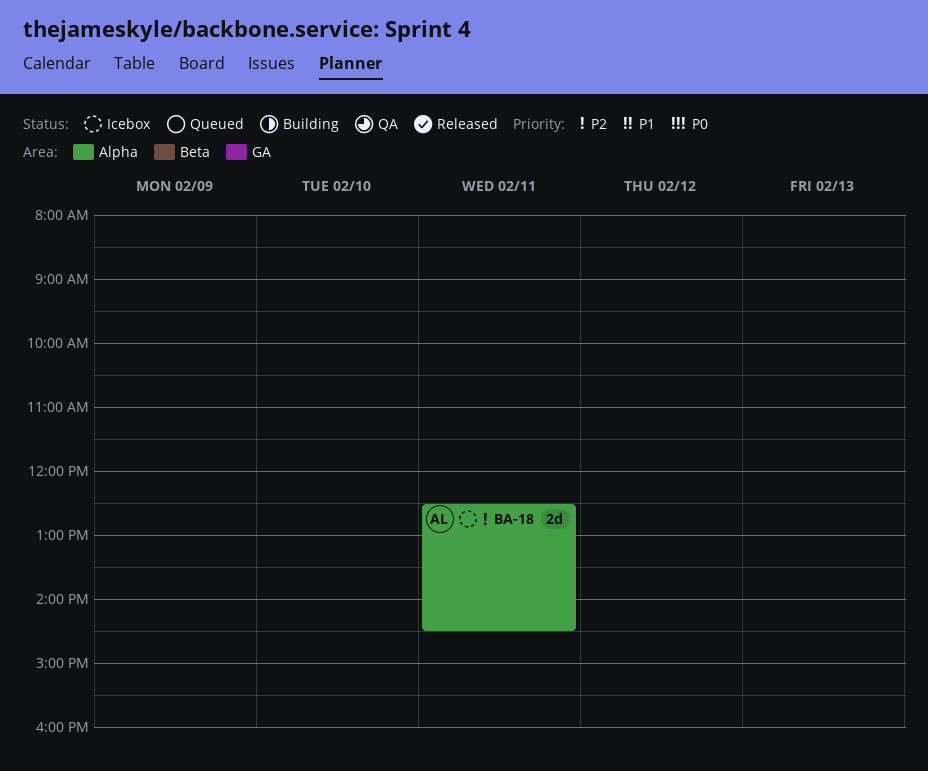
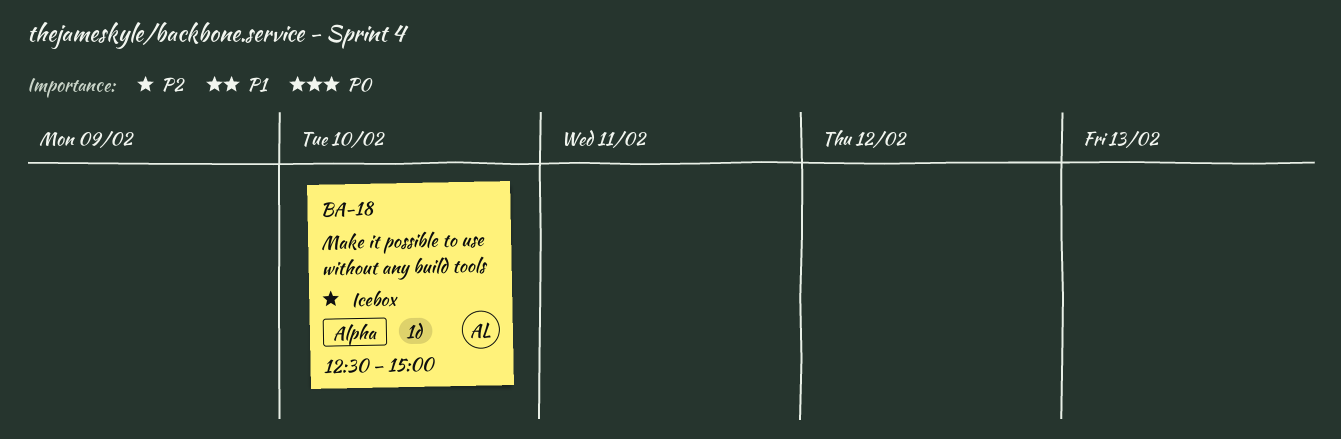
BA-18, estimate: 2d -> 1d
BA-18, day: Feb 11 -> Feb 10
BA-18, ends: 14:30 -> 15:00

